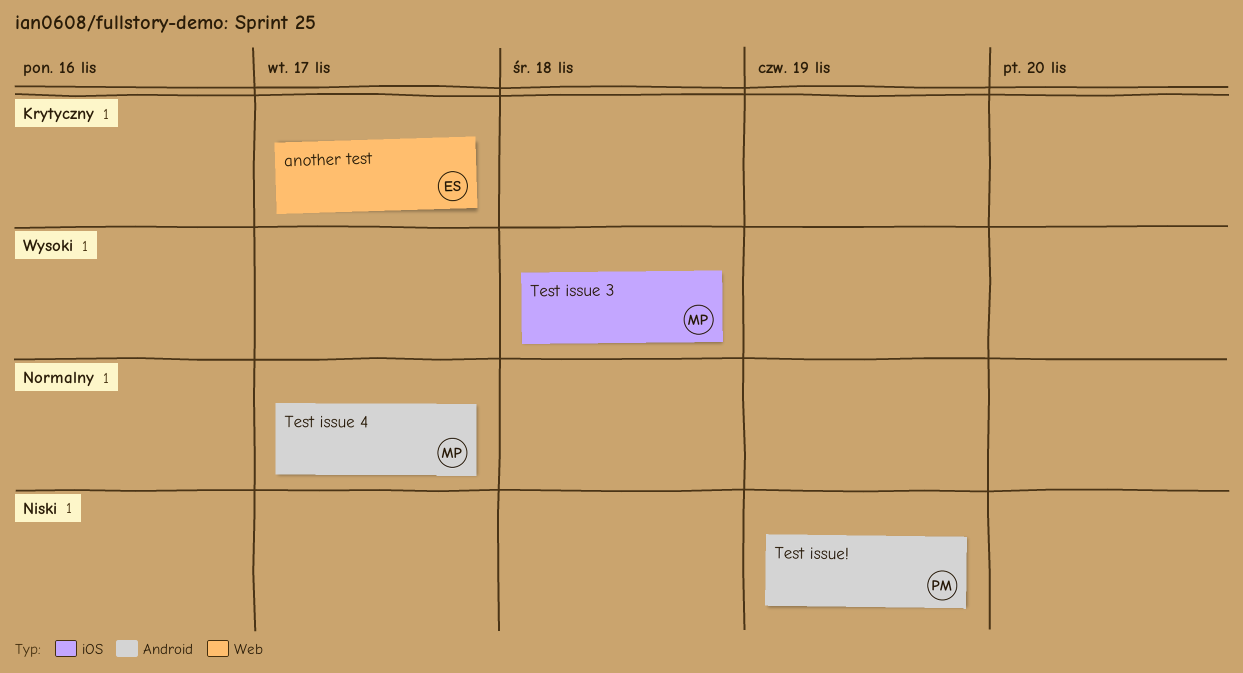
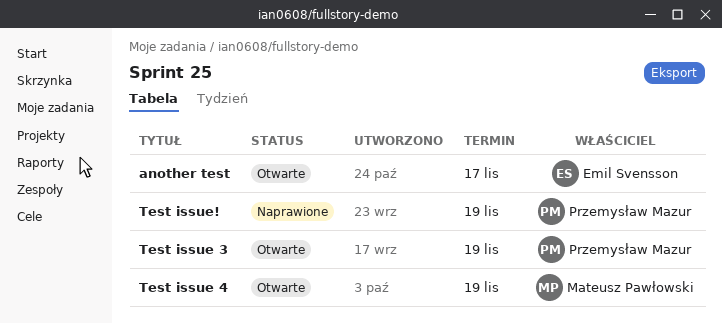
Test issue 3, owner: Mateusz Pawłowski -> Przemysław Mazur
Test issue 3, due: Nov 18 -> Nov 19
Test issue 4, due: Nov 17 -> Nov 19

